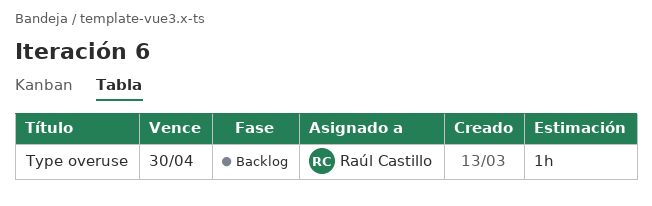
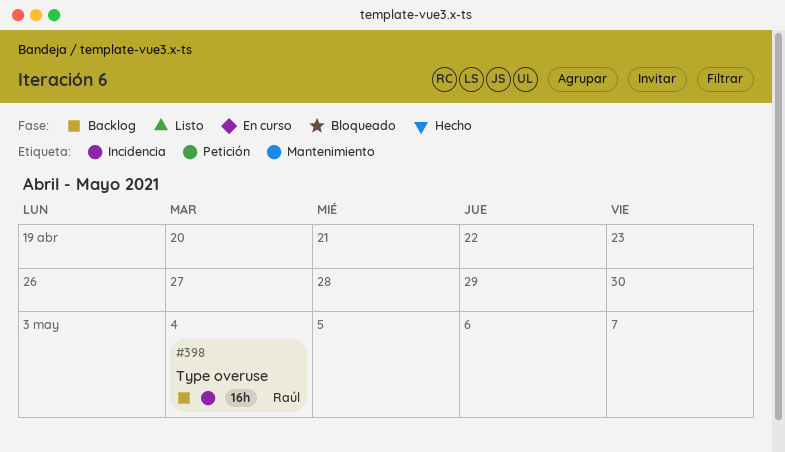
Type overuse, estimate: 1h -> 16h
Type overuse, due: Apr 30 -> May 4

